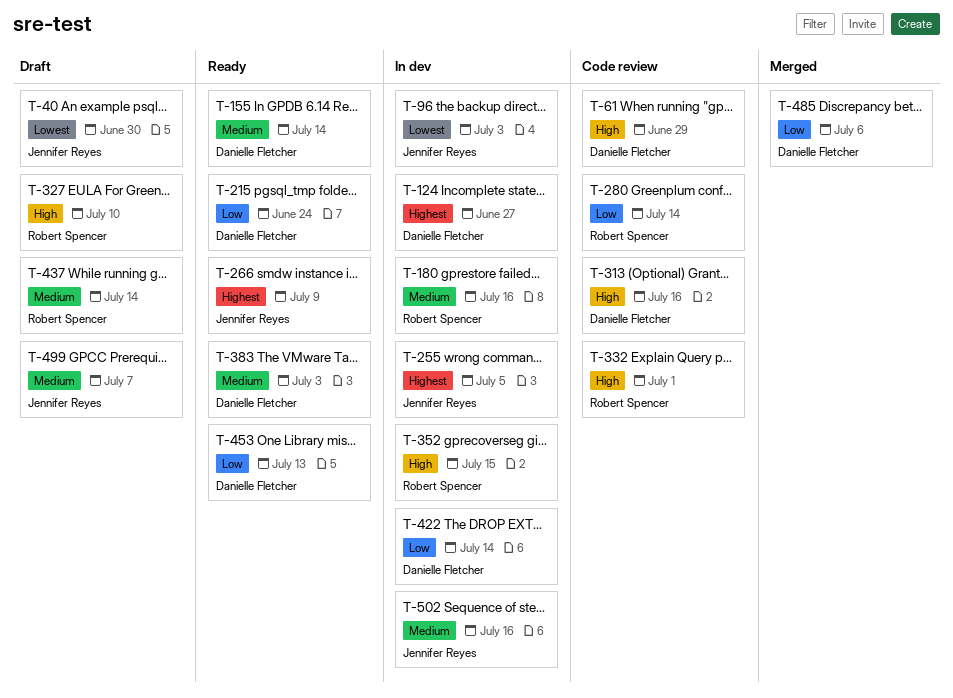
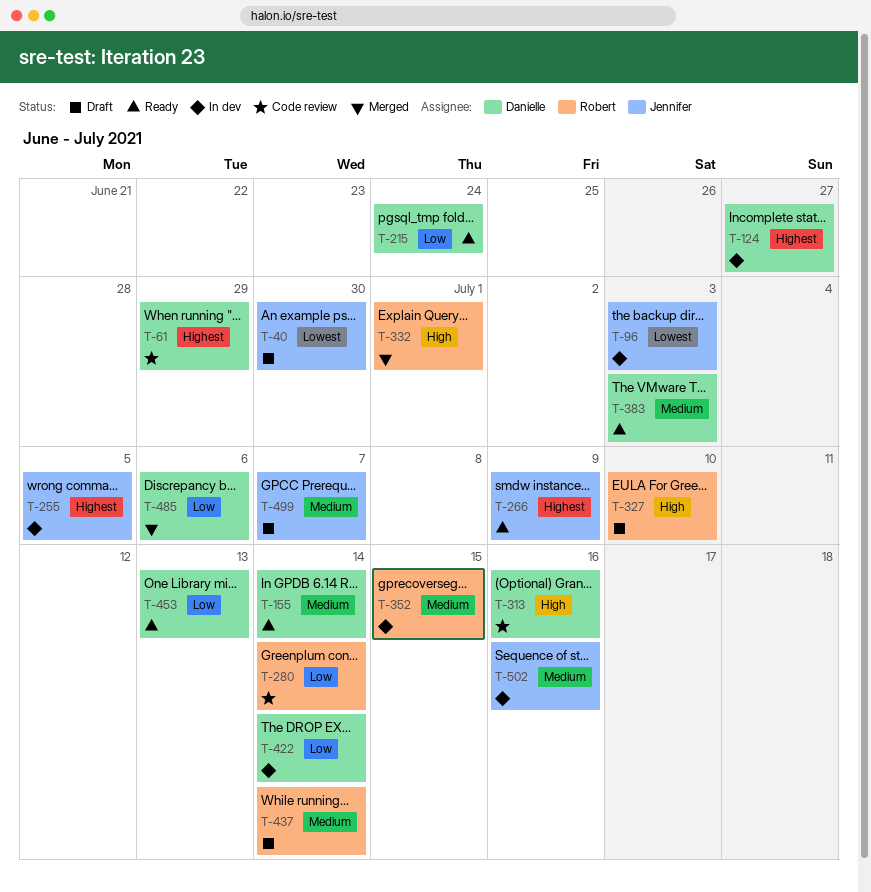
T-61, priority: High -> Highest
T-180: present -> none
T-332, status: Code review -> Merged
T-352, priority: High -> Medium

